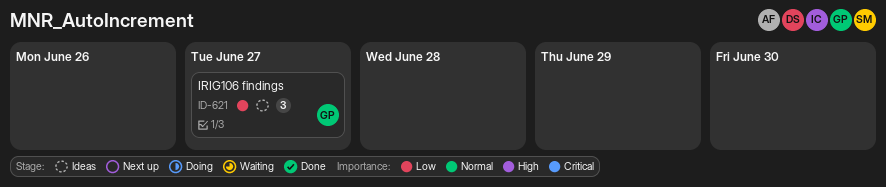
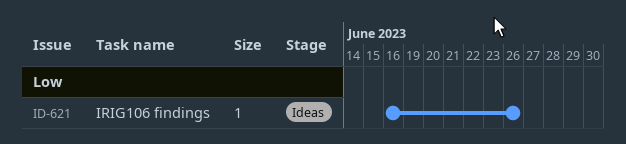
ID-621, estimate: 3 -> 1
ID-621, due: Jun 27 -> Jun 26

